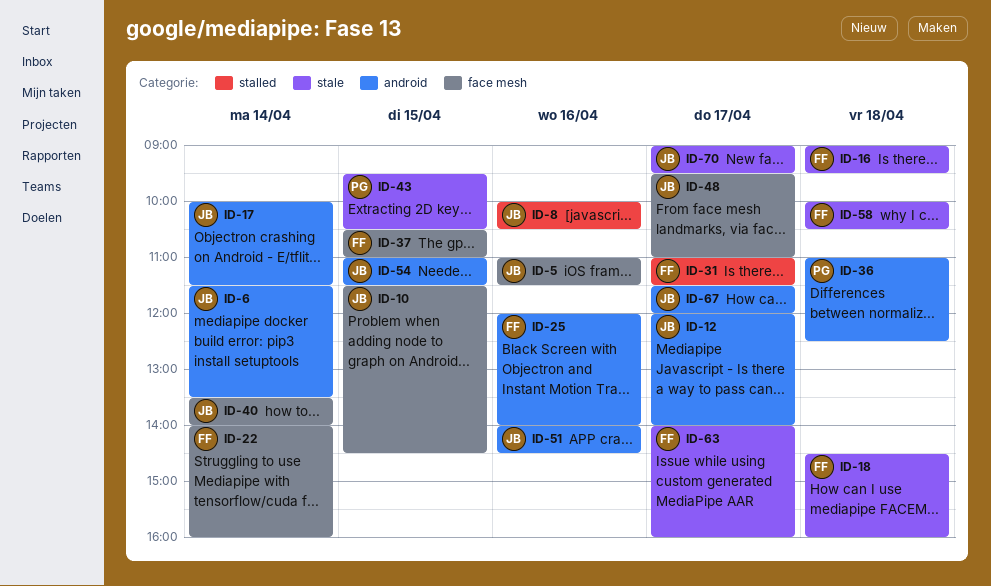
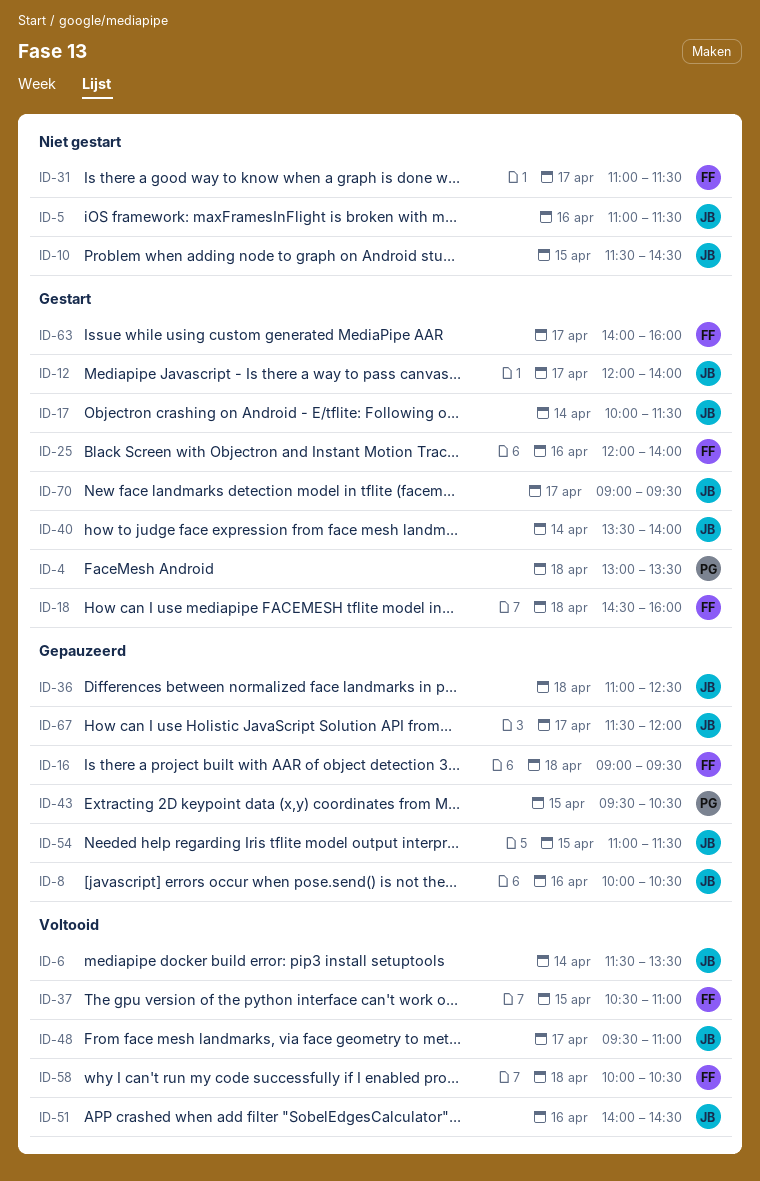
ID-4: none -> present
ID-22: present -> none
ID-36, owner: PG -> JB

